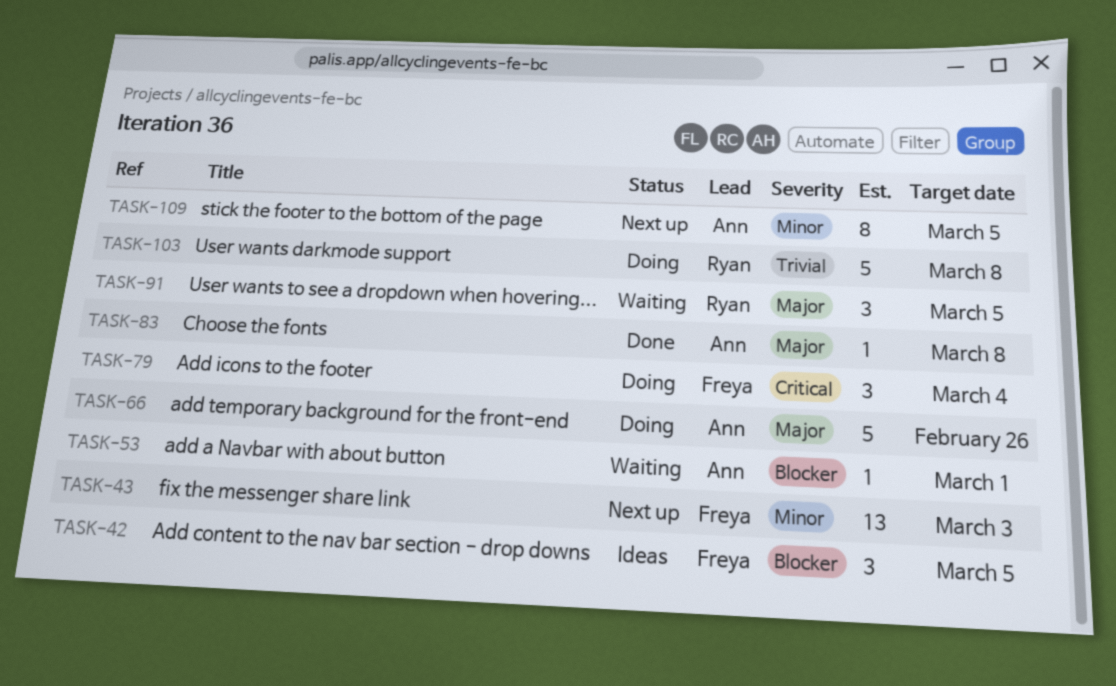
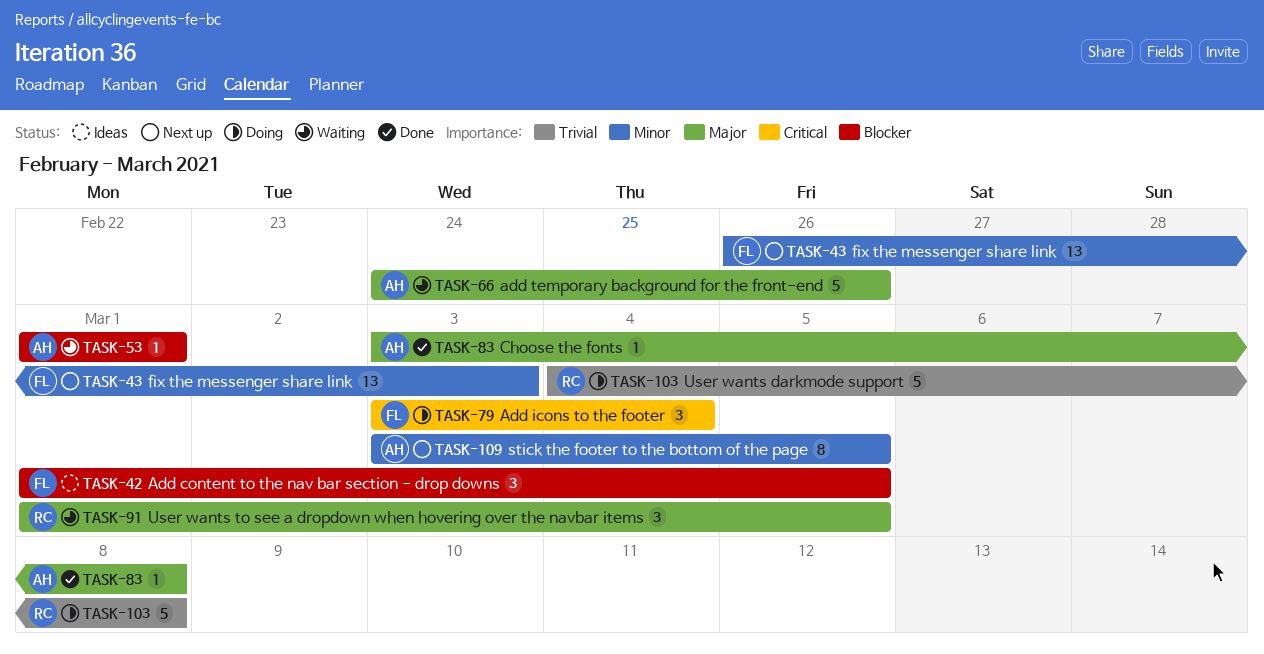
TASK-66, status: Doing -> Waiting

